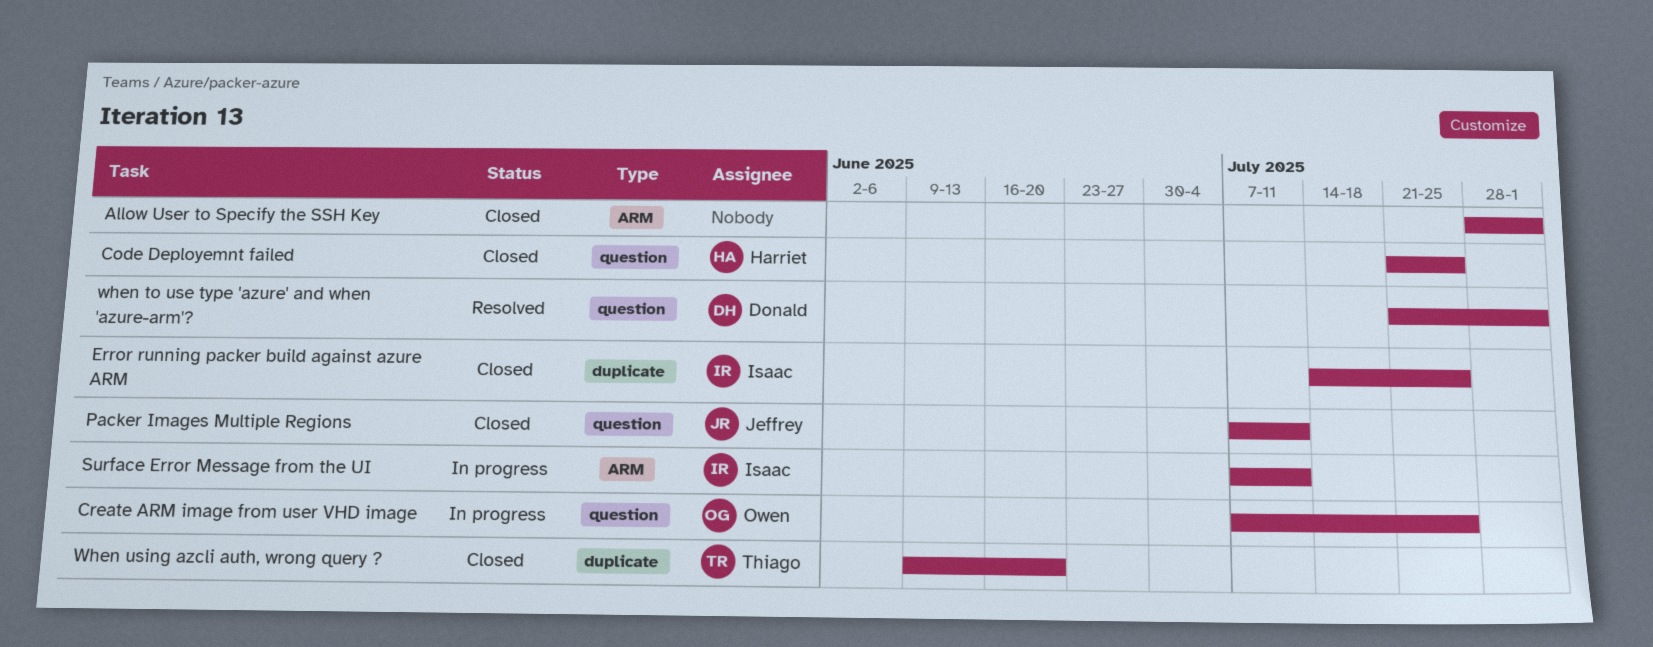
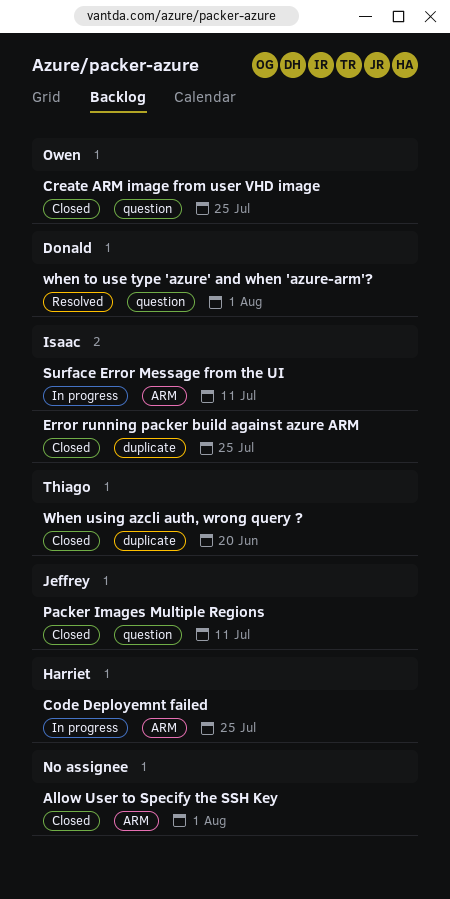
Code Deployemnt failed, status: Closed -> In progress
Code Deployemnt failed, label: question -> ARM
Create ARM image from user VHD image, status: In progress -> Closed

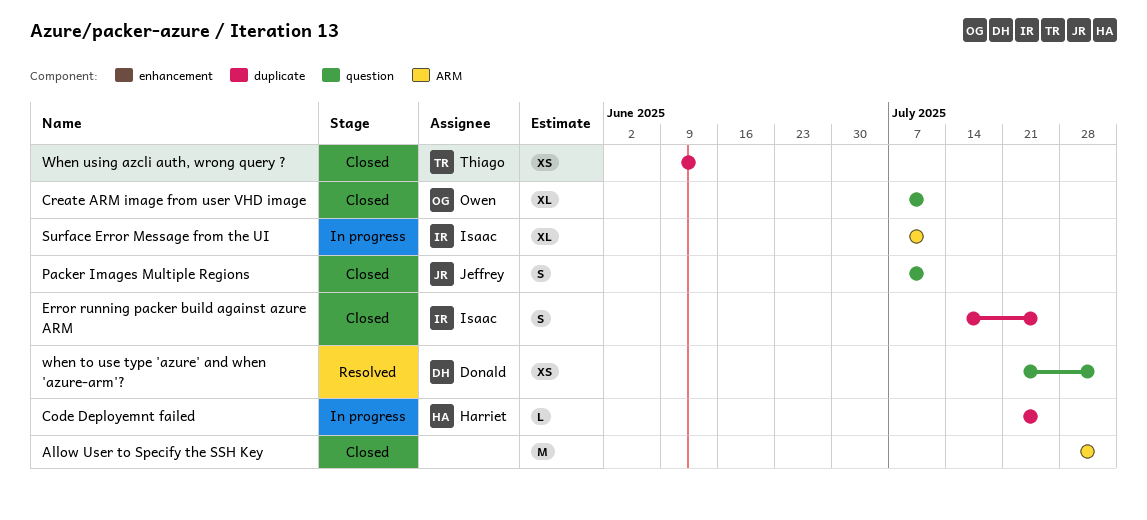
Code Deployemnt failed, label: ARM -> duplicate
Create ARM image from user VHD image, due: Jul 25 -> Jul 11
When using azcli auth, wrong query ?, due: Jun 20 -> Jun 13

